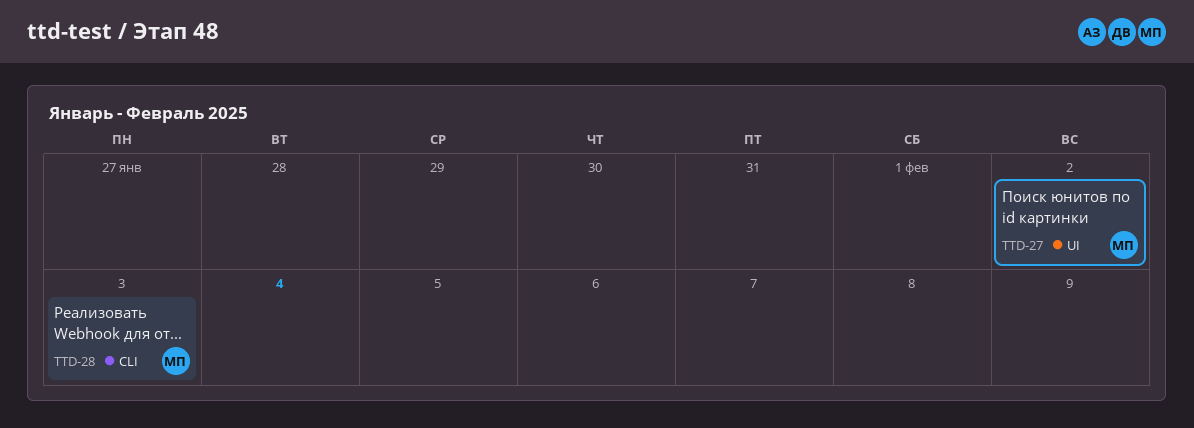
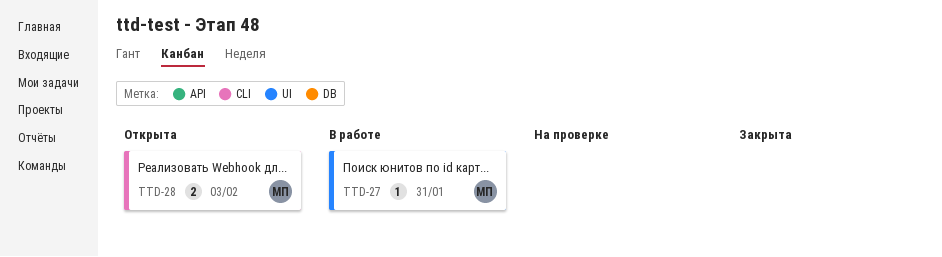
TTD-27, due: Feb 2 -> Jan 31

